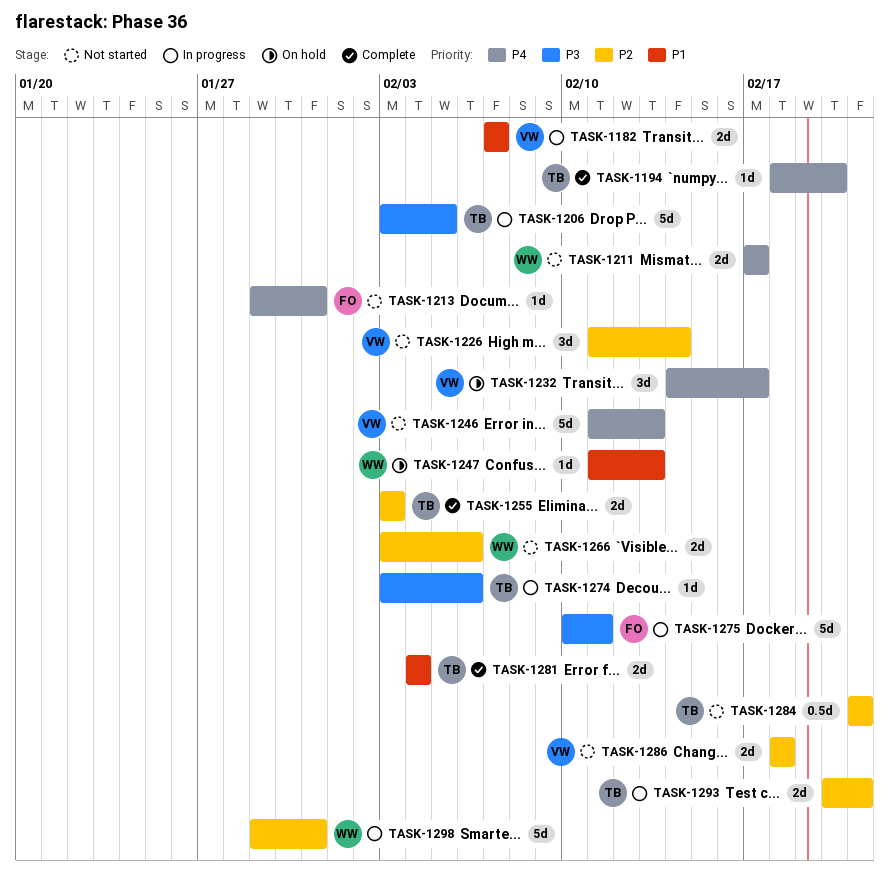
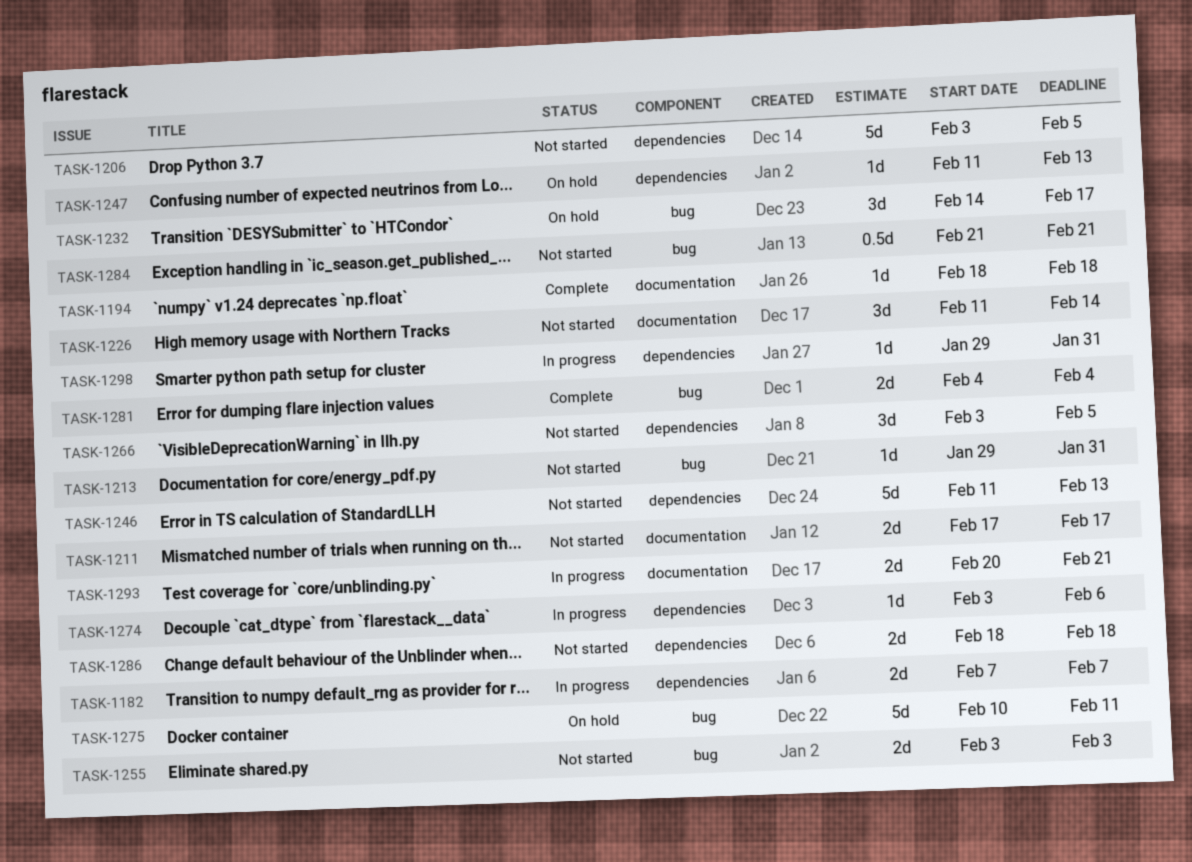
TASK-1194, due: Feb 20 -> Feb 18
TASK-1206, status: In progress -> Not started
TASK-1255, status: Complete -> Not started
TASK-1266, estimate: 2d -> 3d
TASK-1266, due: Feb 6 -> Feb 5
TASK-1275, status: In progress -> On hold
TASK-1298, estimate: 5d -> 1d

